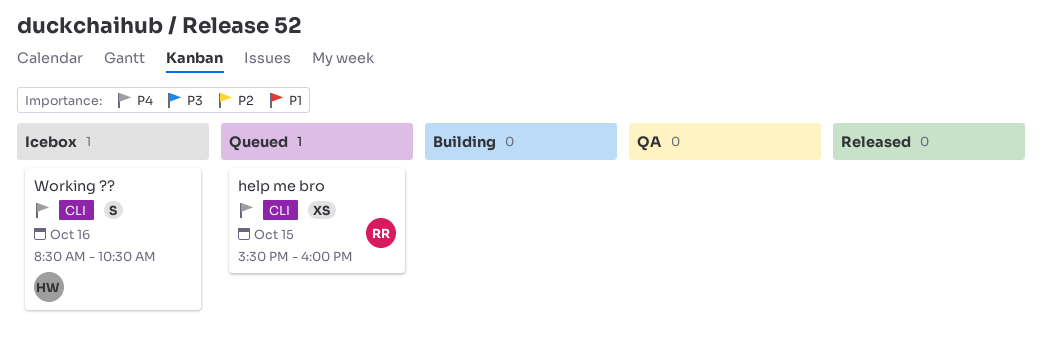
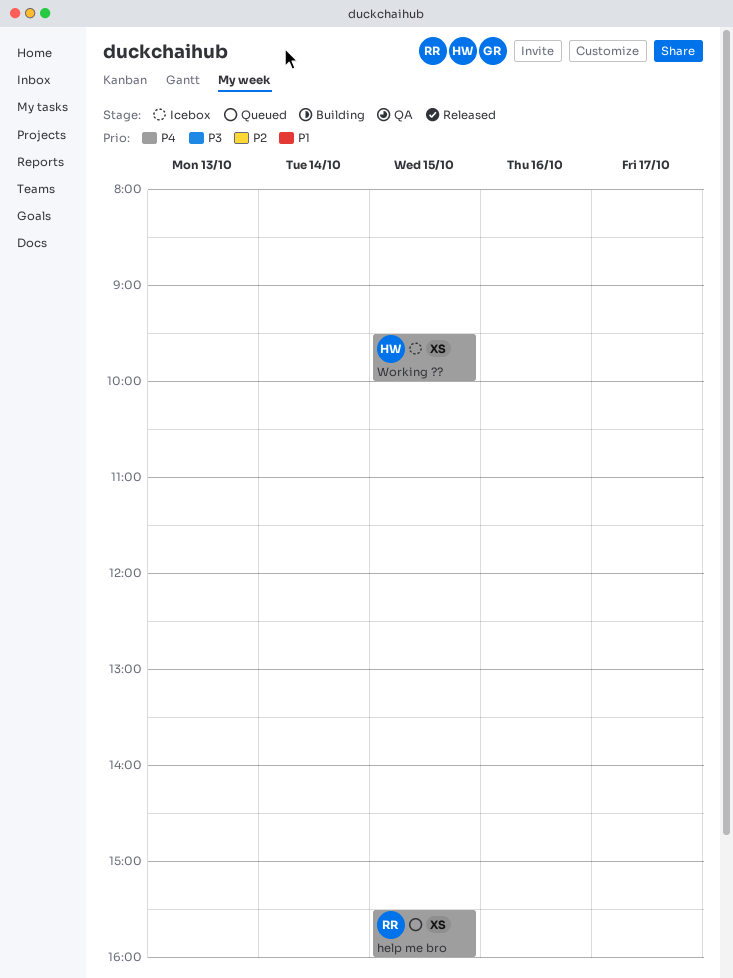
Working ??, estimate: S -> XS
Working ??, day: Oct 16 -> Oct 15
Working ??, begins: 08:30 -> 09:30
Working ??, ends: 10:30 -> 10:00

